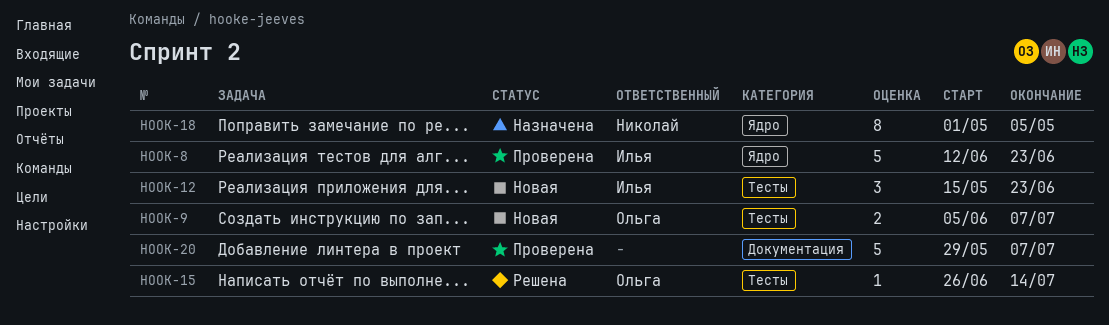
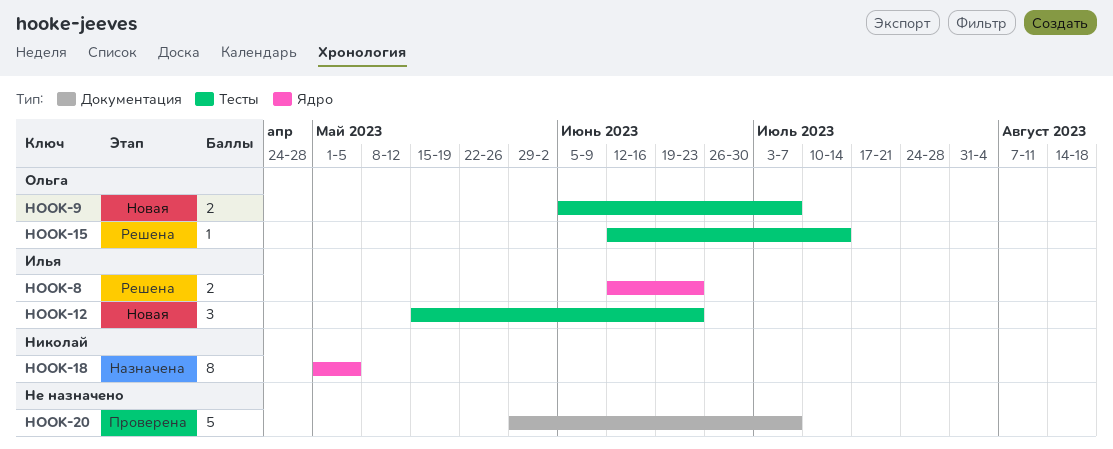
HOOK-8, status: Проверена -> Решена
HOOK-8, estimate: 5 -> 2
HOOK-15, start: Jun 26 -> Jun 12

